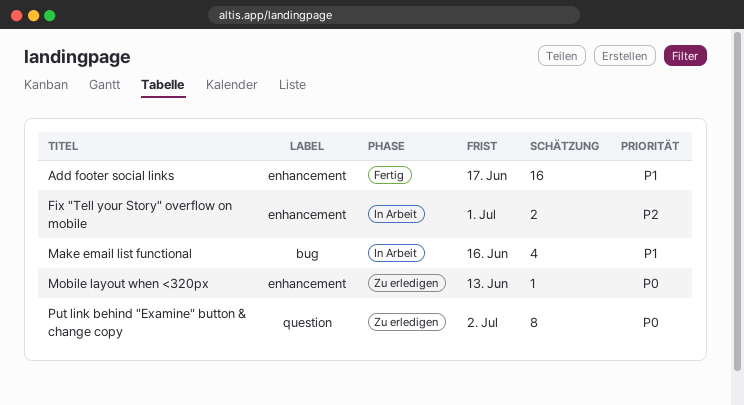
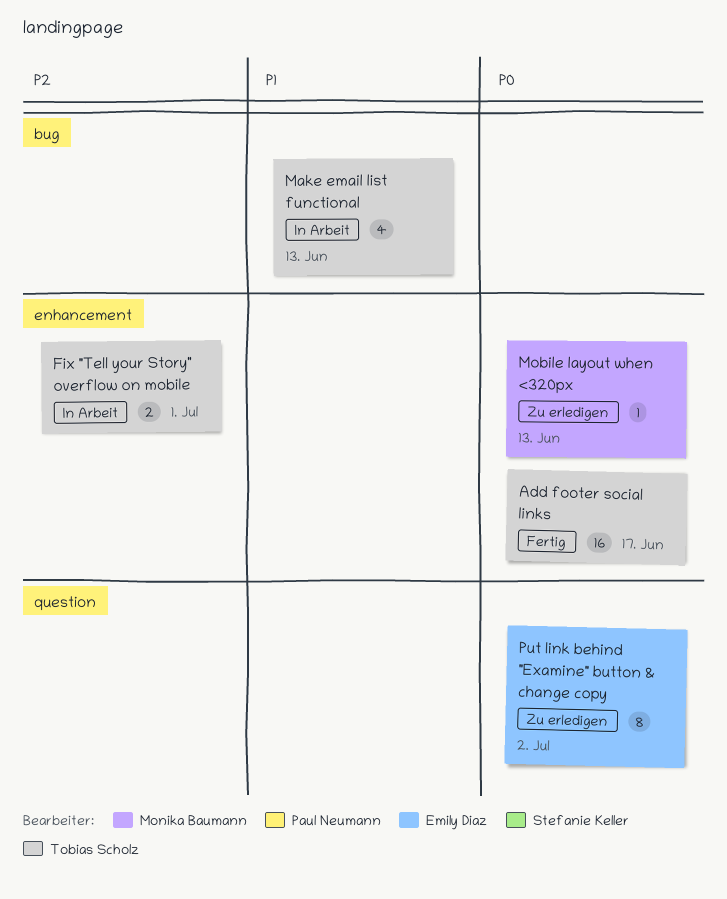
Add footer social links, priority: P1 -> P0
Make email list functional, due: Jun 16 -> Jun 13

